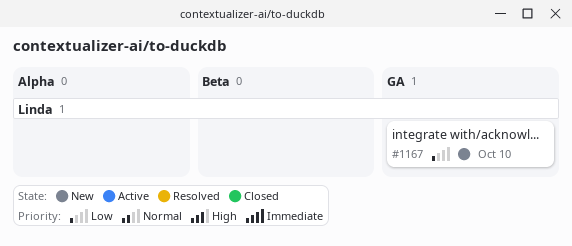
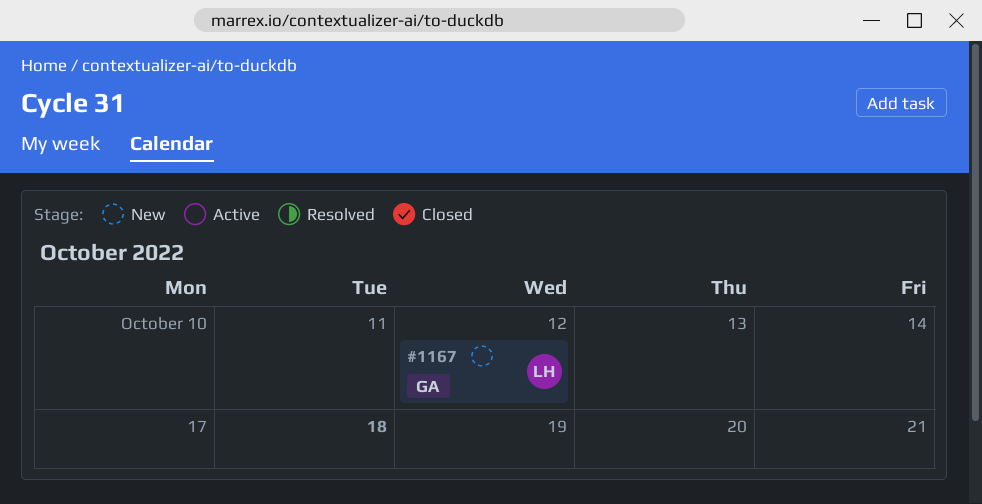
#1167, due: Oct 10 -> Oct 12

